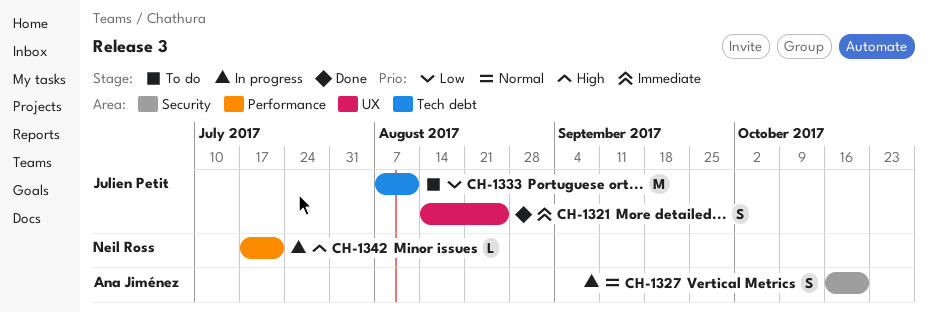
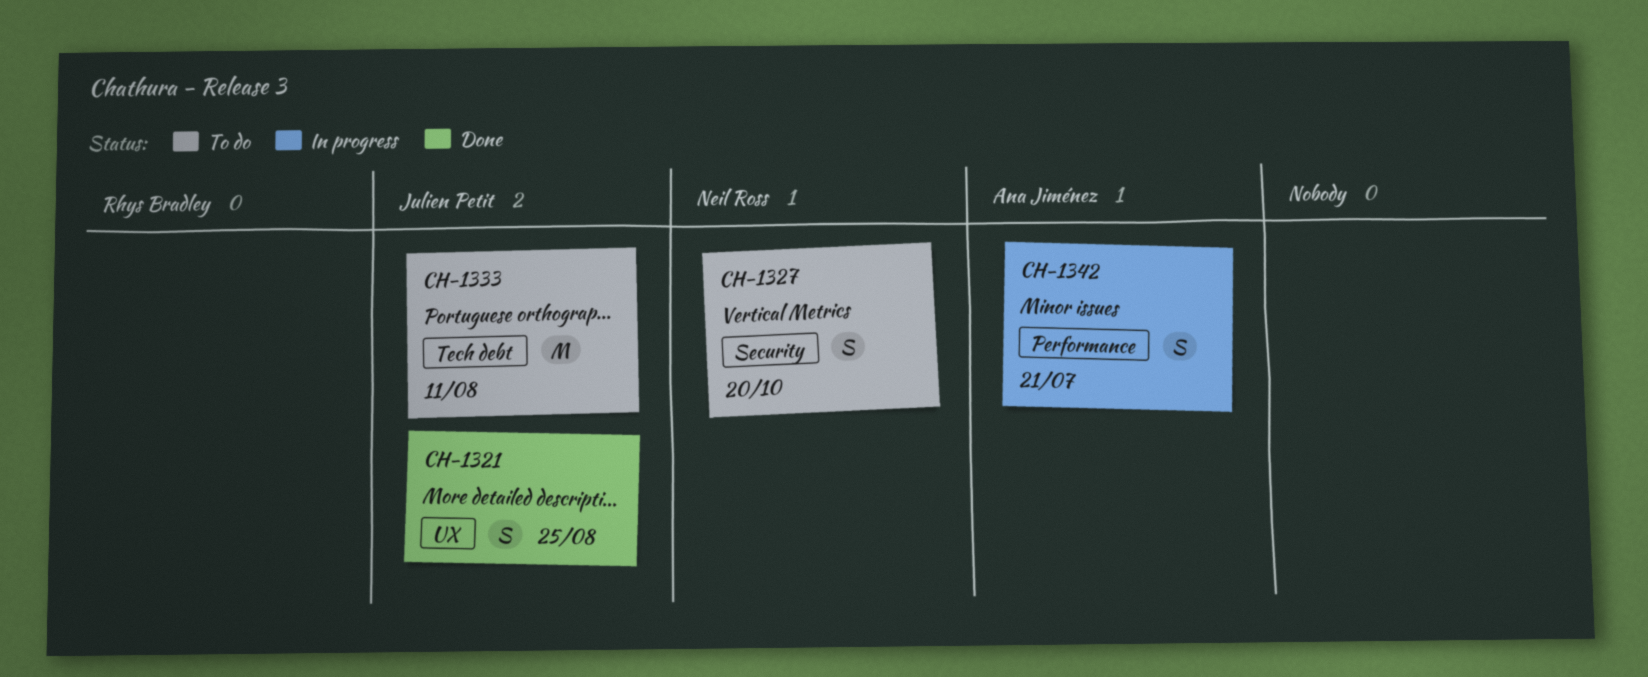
CH-1327, status: In progress -> To do
CH-1327, owner: Ana Jiménez -> Neil Ross
CH-1342, owner: Neil Ross -> Ana Jiménez
CH-1342, estimate: L -> S

